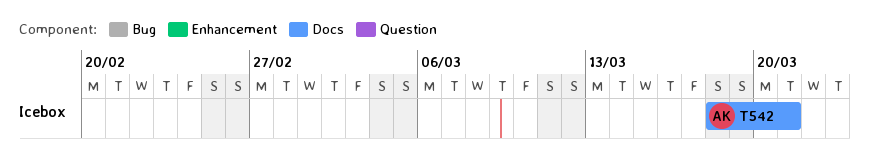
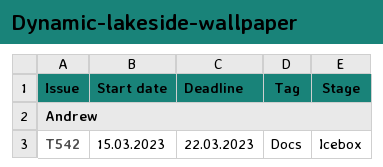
T542, start: Mar 18 -> Mar 15
T542, due: Mar 21 -> Mar 22

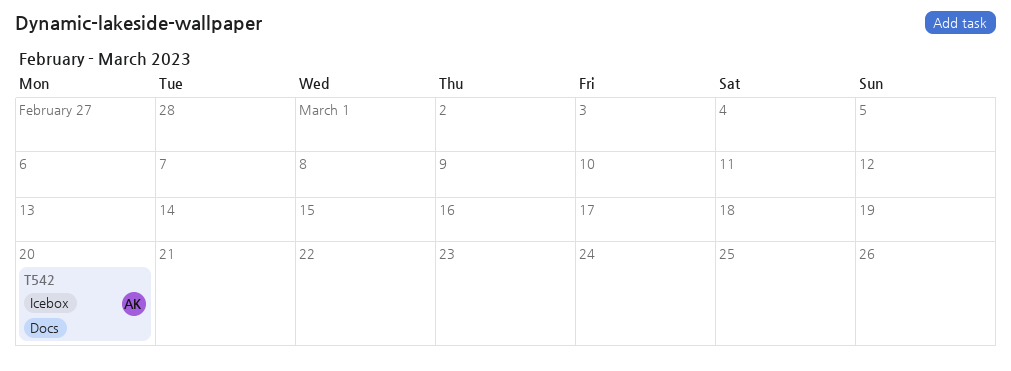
T542, due: Mar 22 -> Mar 20

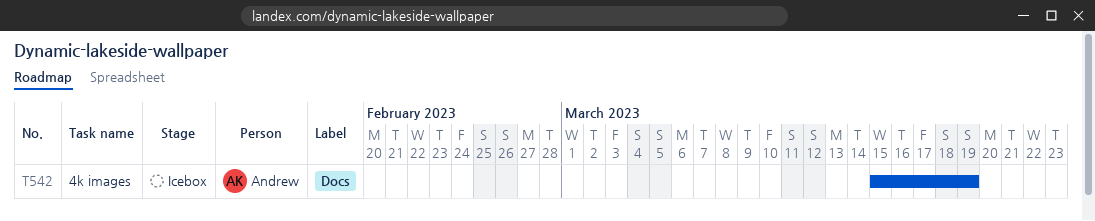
T542, due: Mar 20 -> Mar 19

